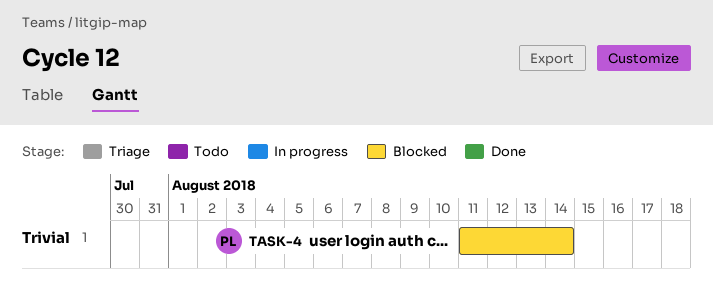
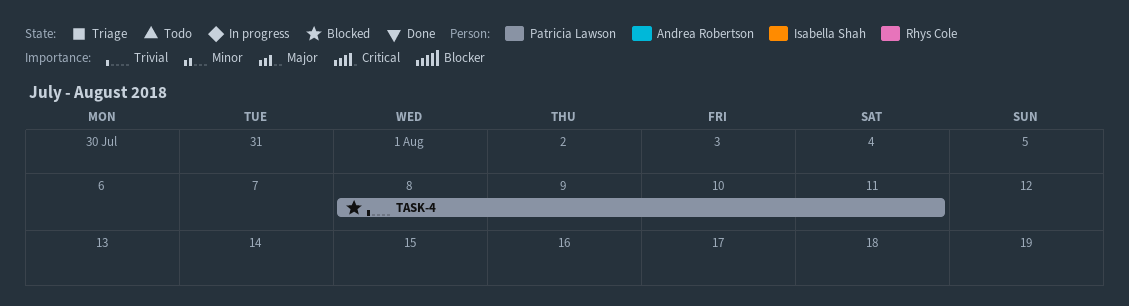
TASK-4, start: Aug 11 -> Aug 8
TASK-4, due: Aug 14 -> Aug 11

